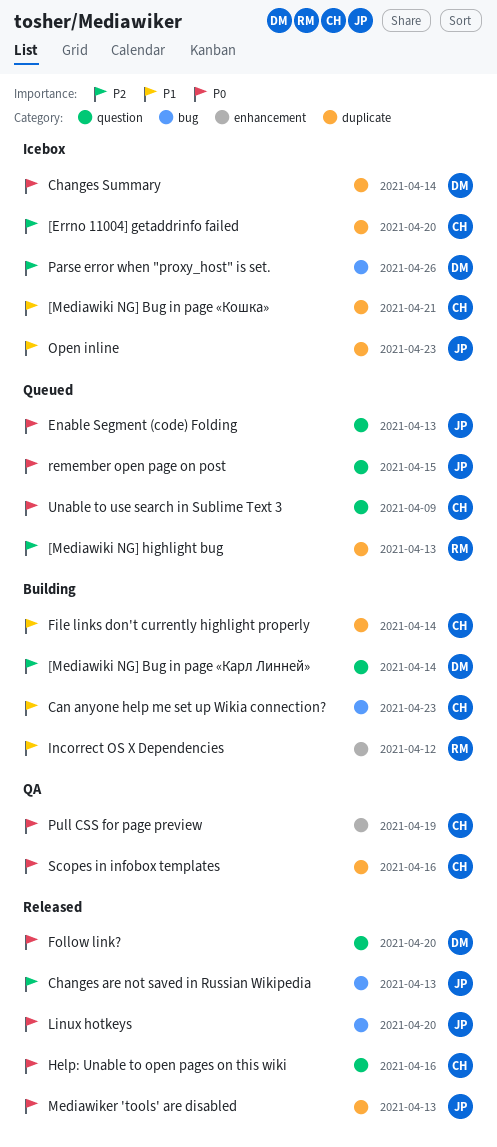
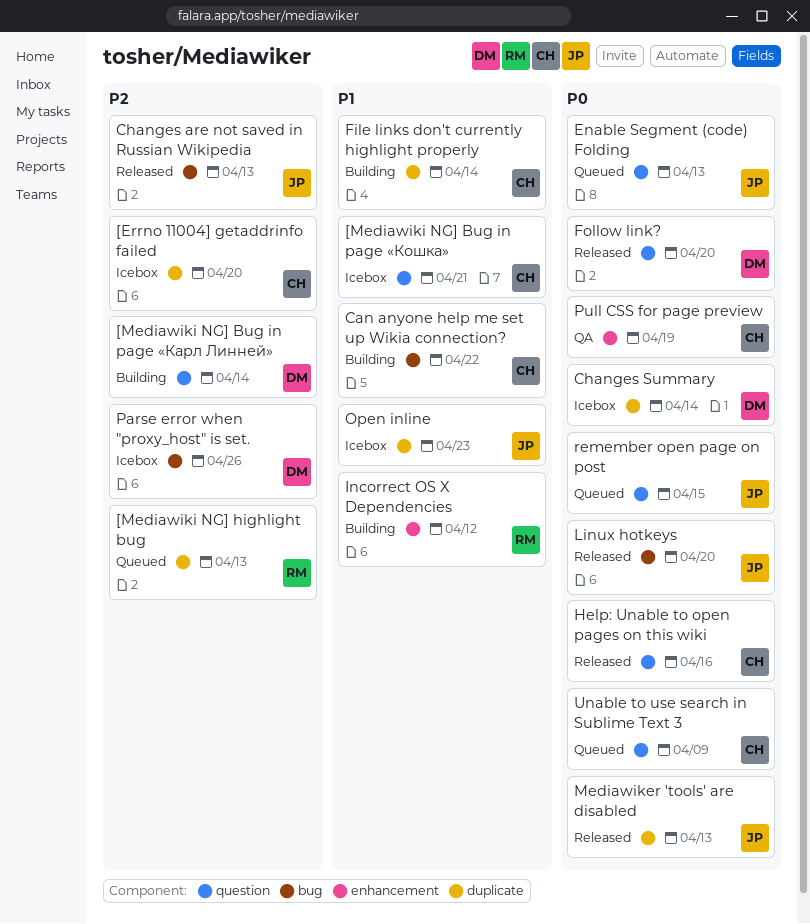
[Mediawiki NG] Bug in page «Кошка», label: duplicate -> question
Can anyone help me set up Wikia connection?, due: Apr 23 -> Apr 22
Scopes in infobox templates: present -> none

